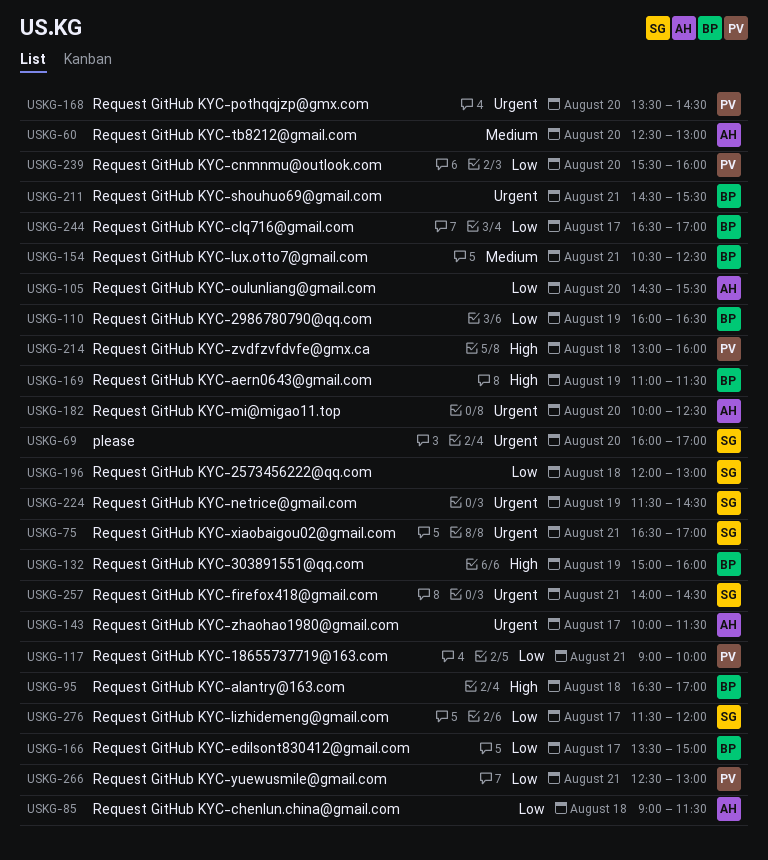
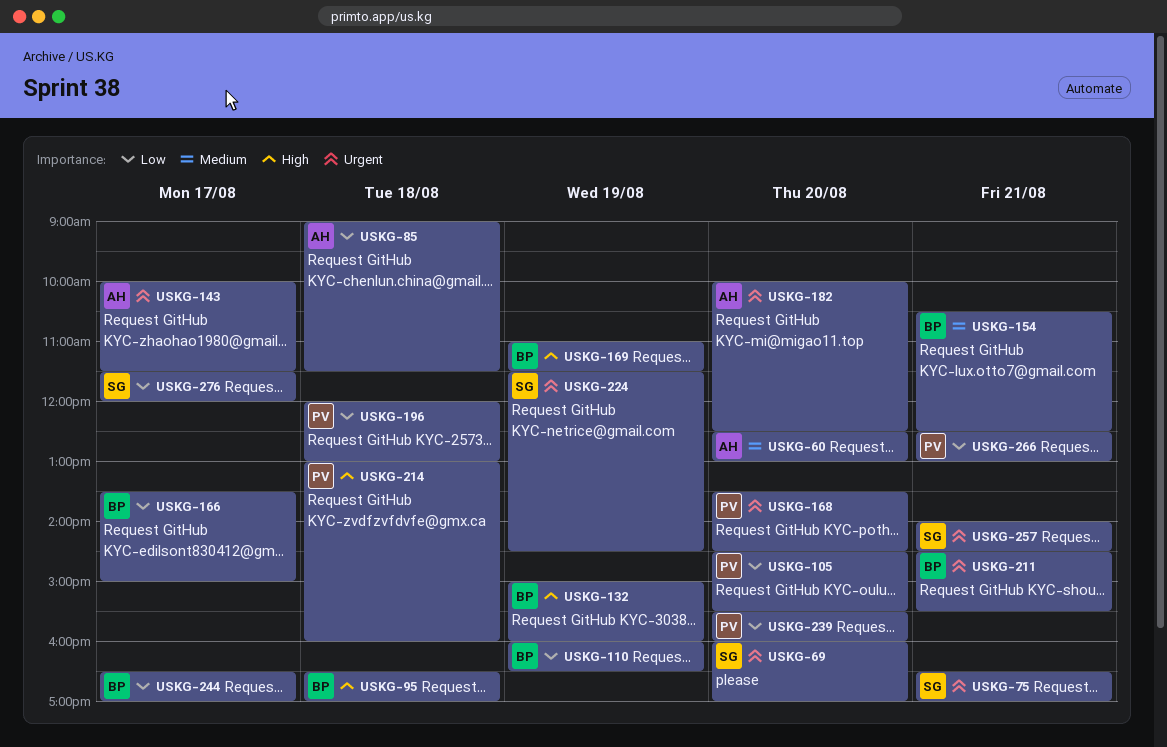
USKG-105, owner: AH -> PV
USKG-117: present -> none
USKG-196, owner: SG -> PV

